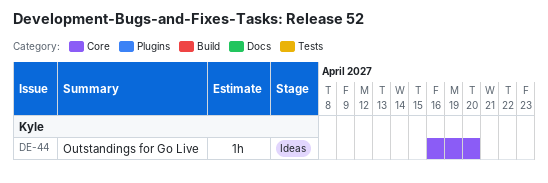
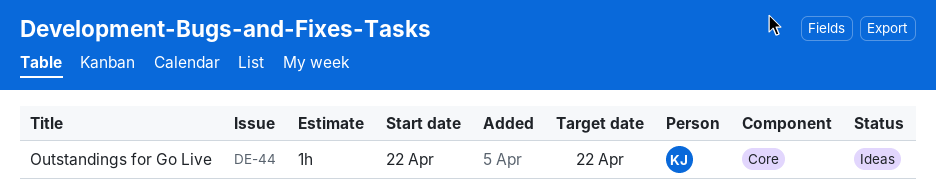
DE-44, start: Apr 16 -> Apr 22
DE-44, due: Apr 20 -> Apr 22

